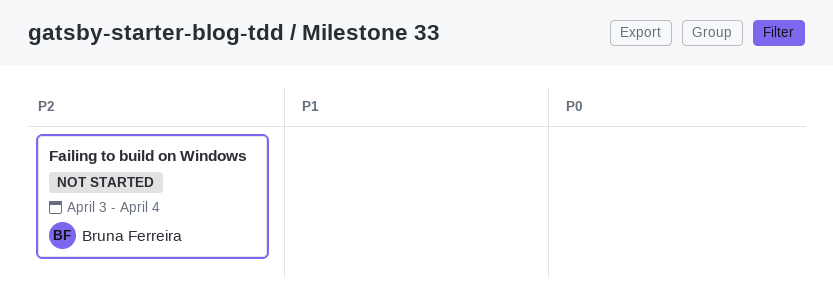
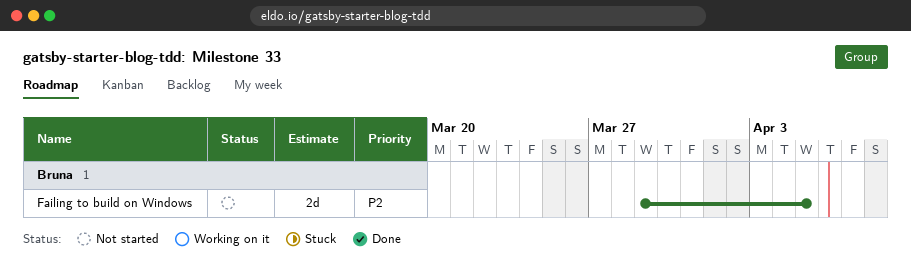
Failing to build on Windows, start: Apr 3 -> Mar 29
Failing to build on Windows, due: Apr 4 -> Apr 5

